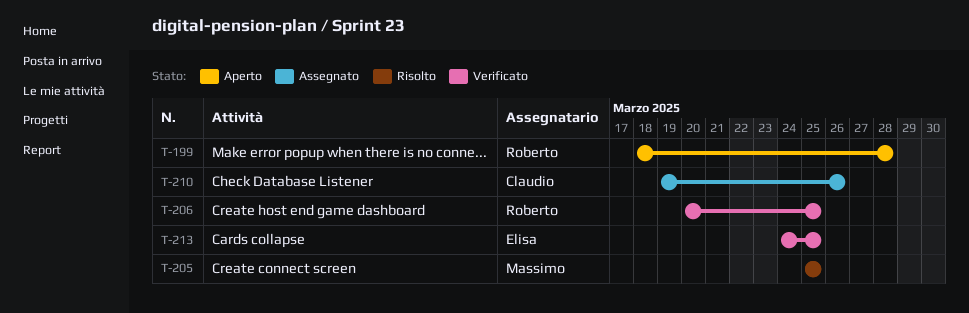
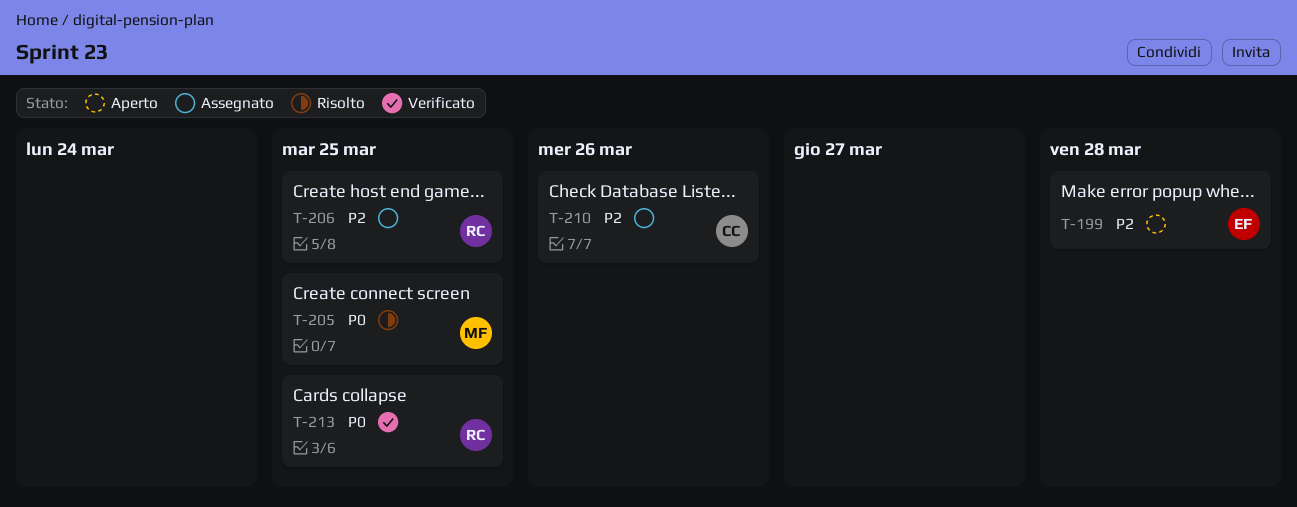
T-199, owner: Roberto -> Elisa
T-206, status: Verificato -> Assegnato
T-213, owner: Elisa -> Roberto

